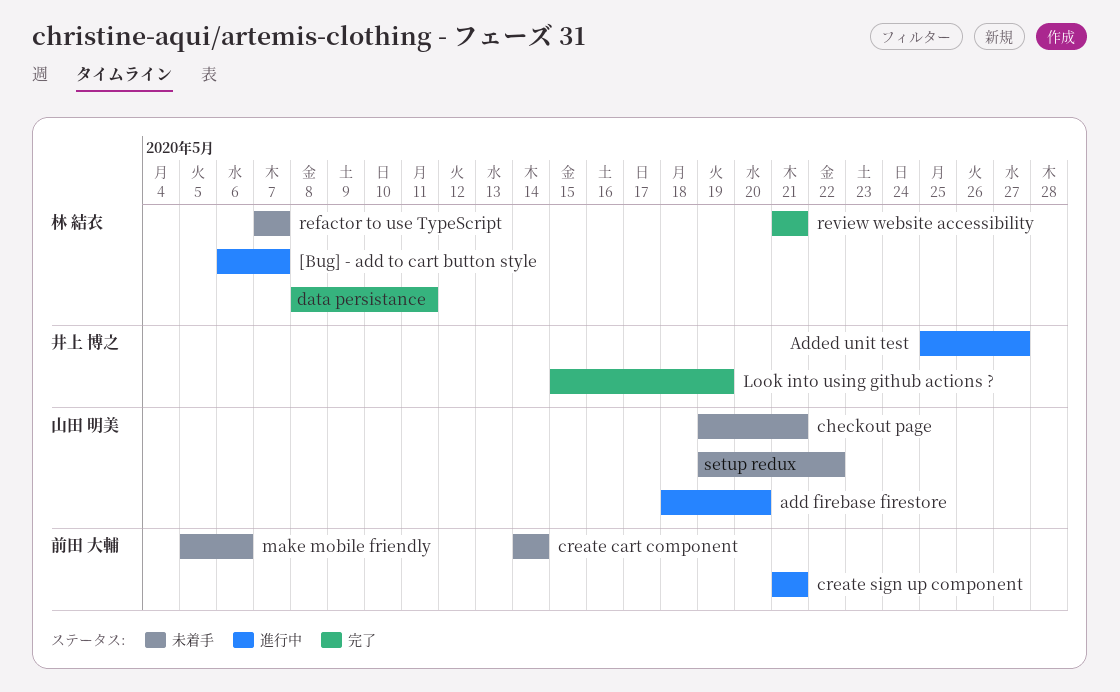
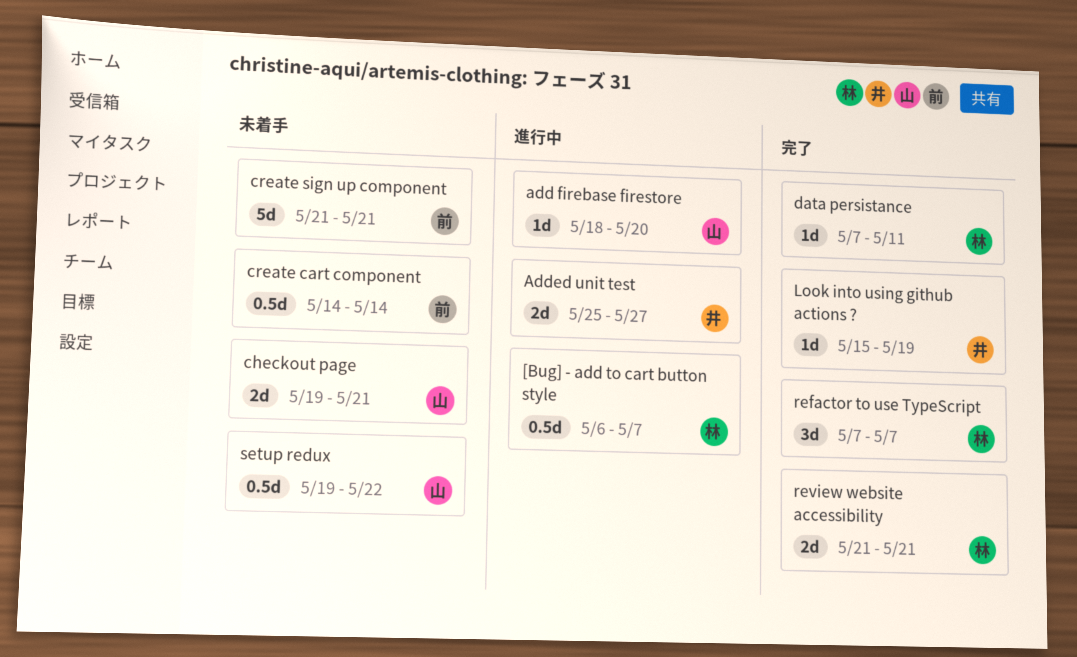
create sign up component, status: 進行中 -> 未着手
data persistance, start: May 8 -> May 7
make mobile friendly: present -> none
refactor to use TypeScript, status: 未着手 -> 完了

